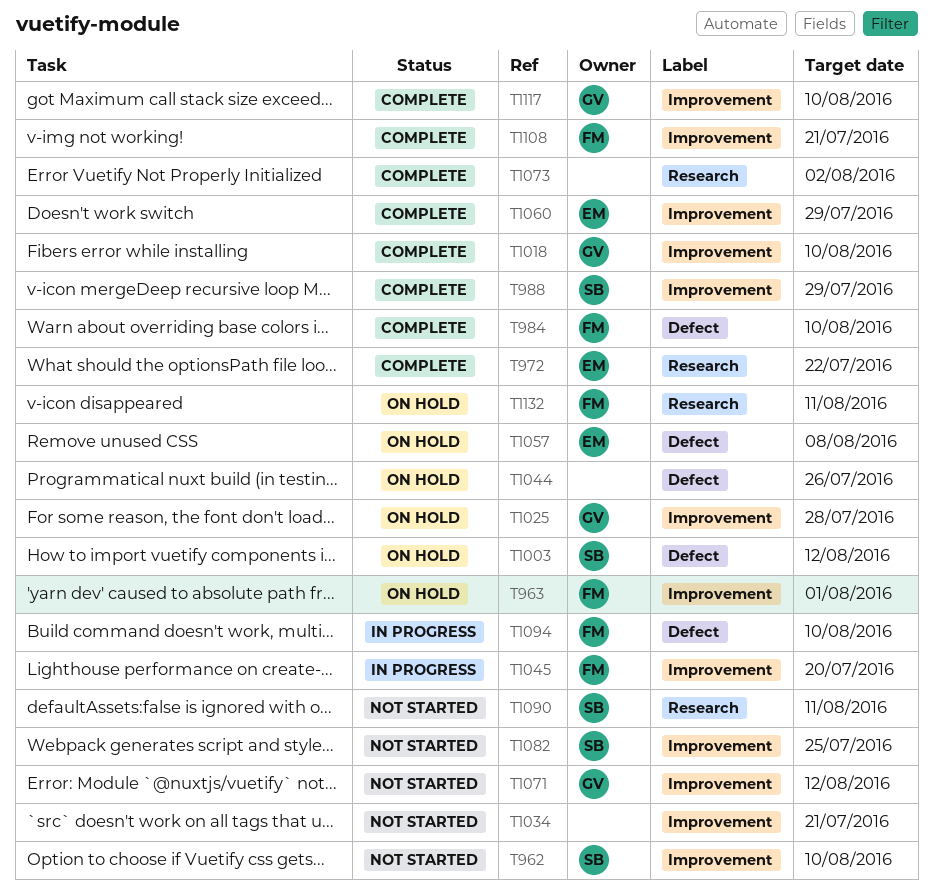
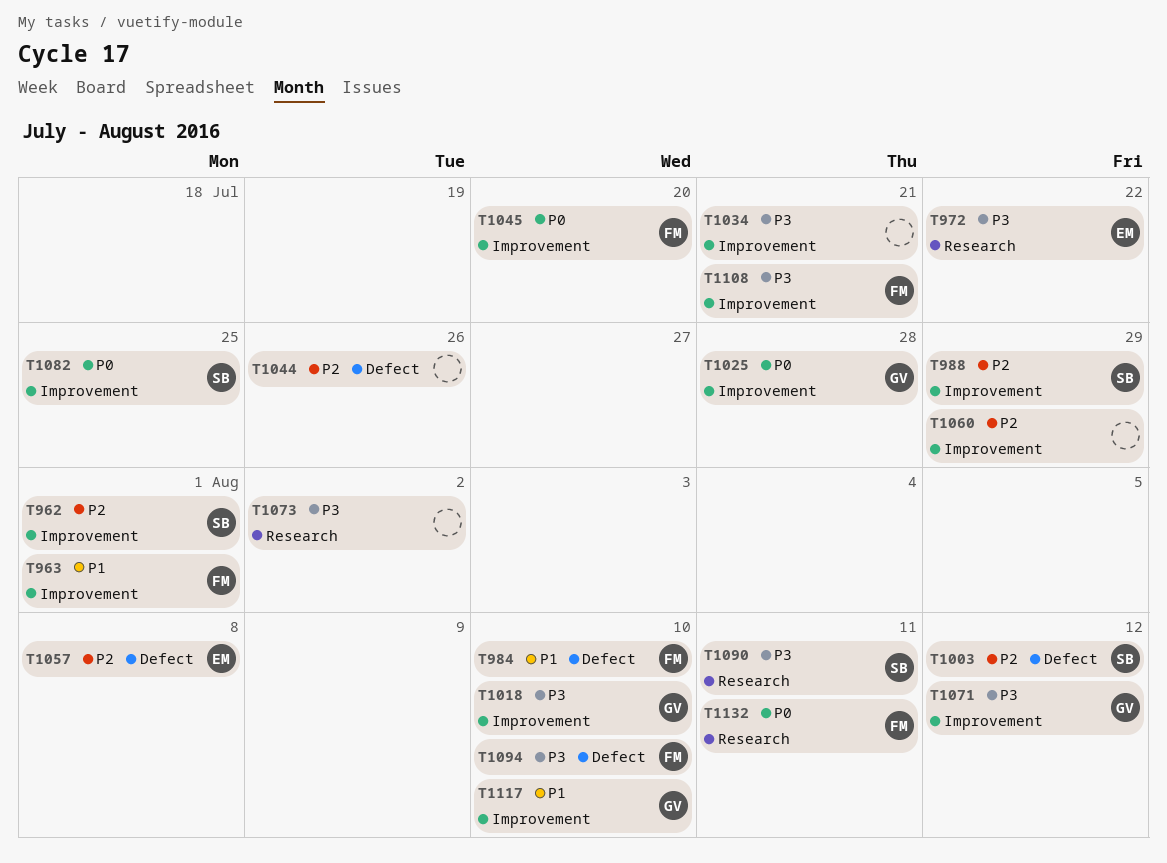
T962, due: Aug 10 -> Aug 1
T1060, owner: EM -> none

